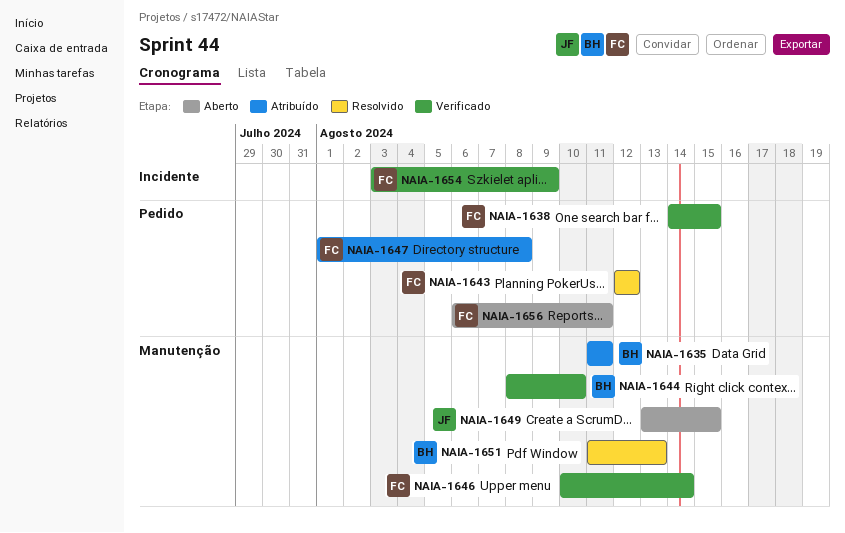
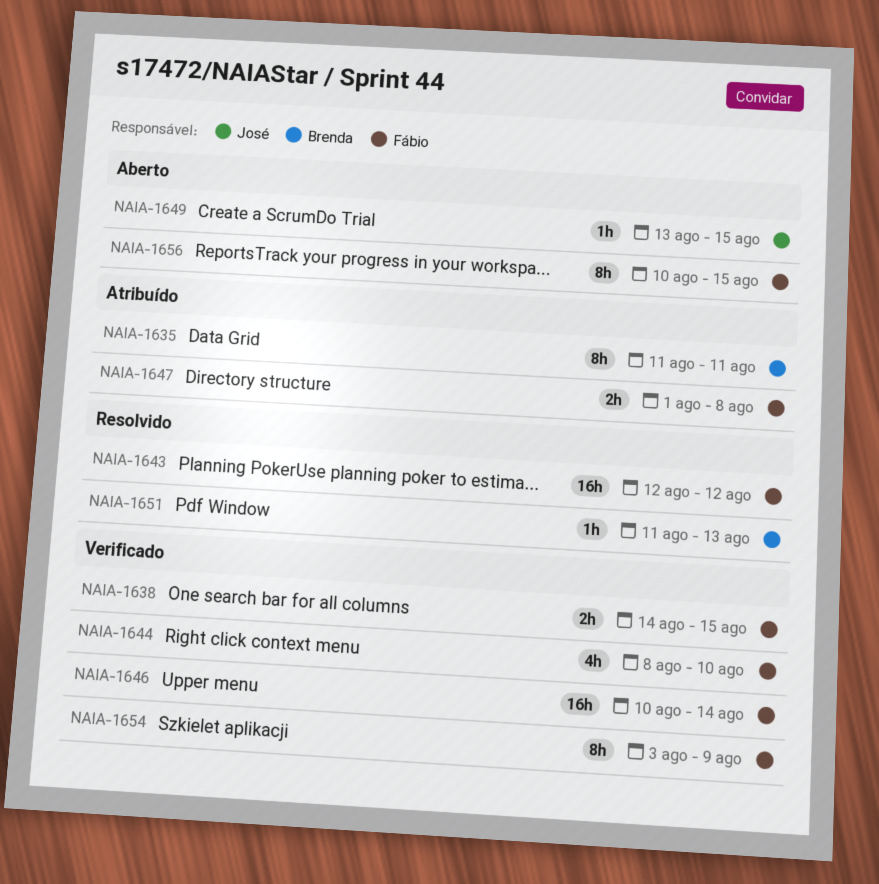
NAIA-1644, owner: Brenda -> Fábio
NAIA-1656, start: Aug 6 -> Aug 10
NAIA-1656, due: Aug 11 -> Aug 15

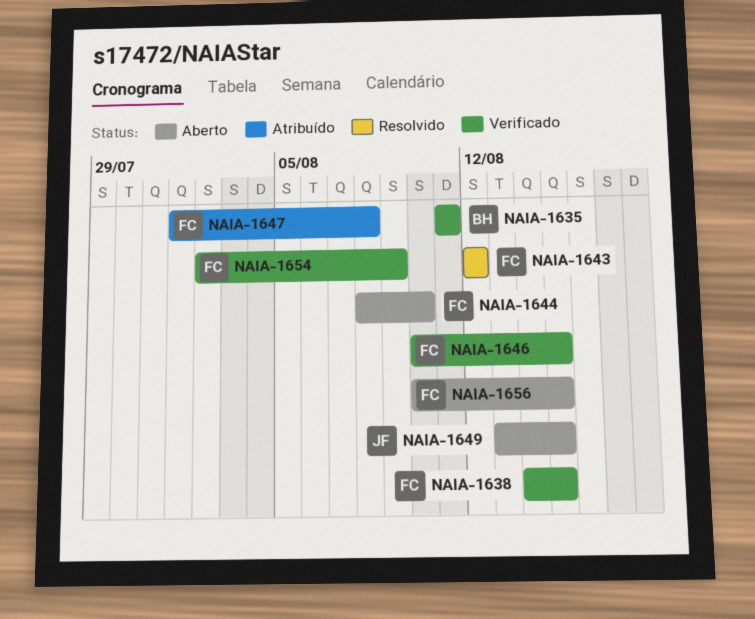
NAIA-1635, status: Atribuído -> Verificado
NAIA-1644, status: Verificado -> Aberto
NAIA-1646, due: Aug 14 -> Aug 15
NAIA-1651: present -> none
NAIA-1654, start: Aug 3 -> Aug 2

